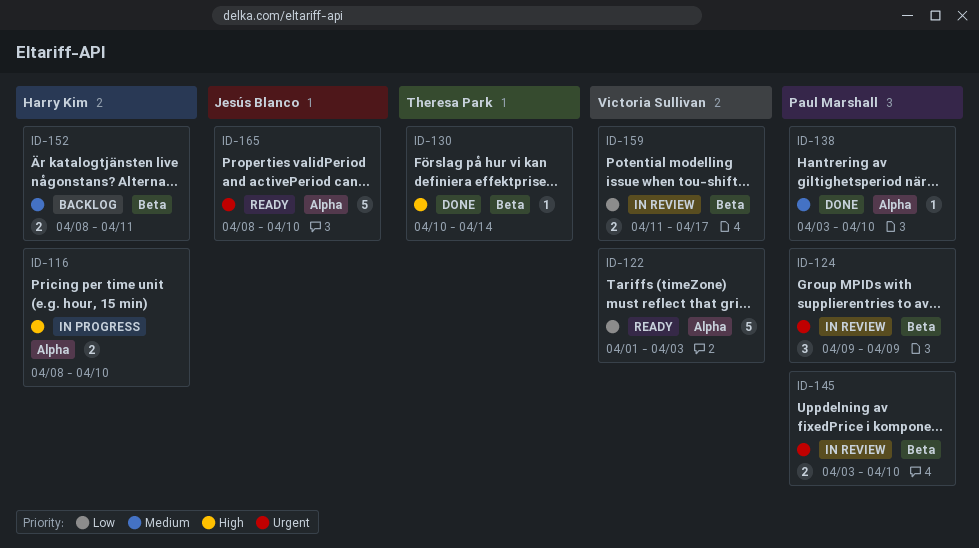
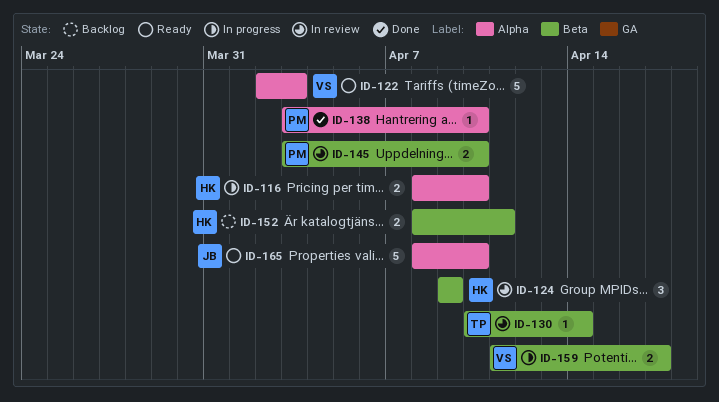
ID-122, start: Apr 1 -> Apr 2
ID-124, owner: Paul Marshall -> Harry Kim
ID-130, status: Done -> In review
ID-159, status: In review -> In progress

